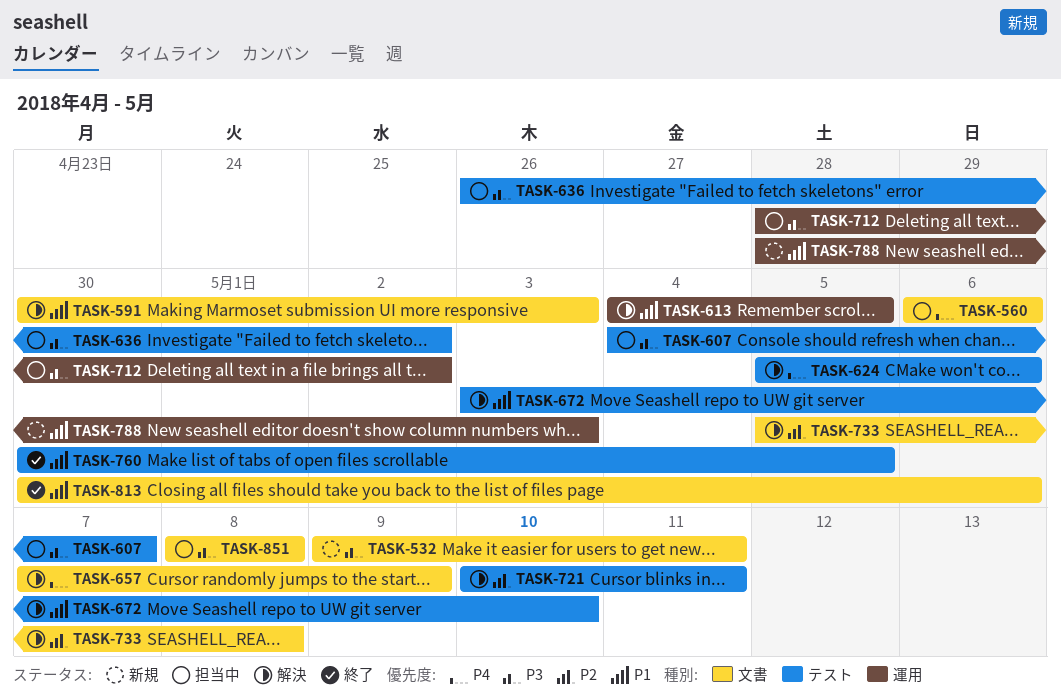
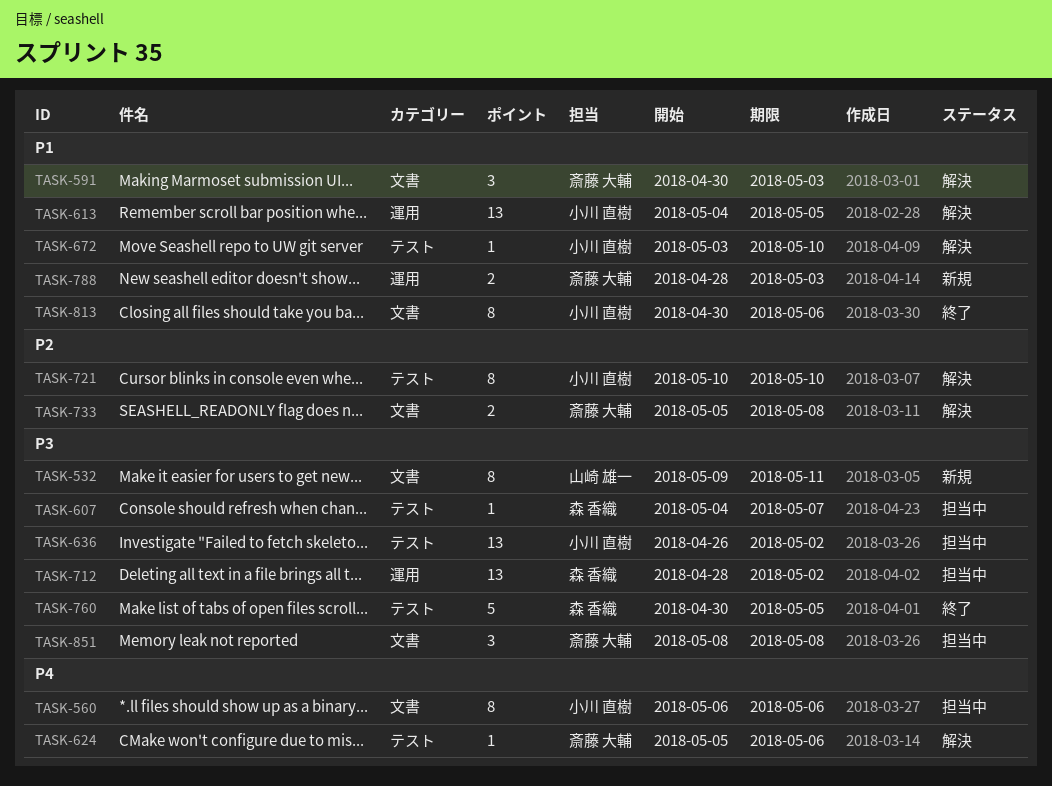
TASK-657: present -> none
TASK-721, due: May 11 -> May 10
TASK-760, priority: P1 -> P3

